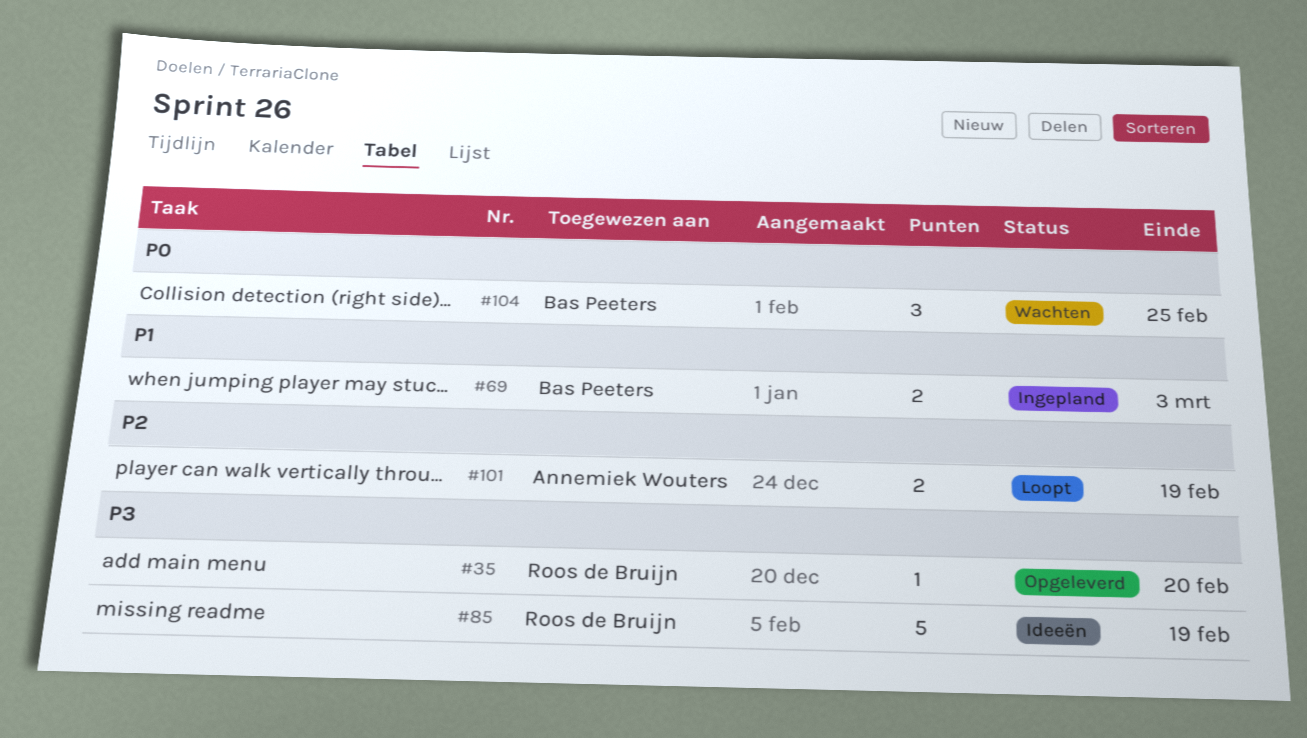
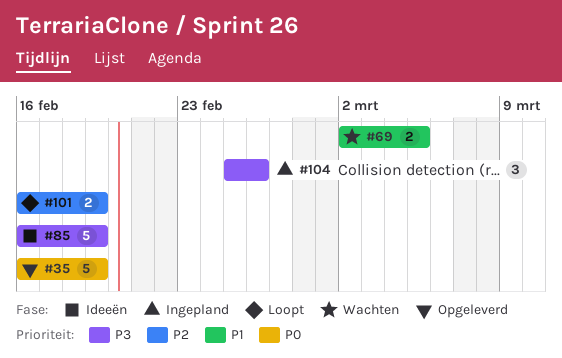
#35, priority: P3 -> P0
#35, estimate: 1 -> 5
#35, due: Feb 20 -> Feb 19
#69, status: Ingepland -> Wachten
#69, due: Mar 3 -> Mar 5
#104, status: Wachten -> Ingepland
#104, priority: P0 -> P3
#104, due: Feb 25 -> Feb 26

